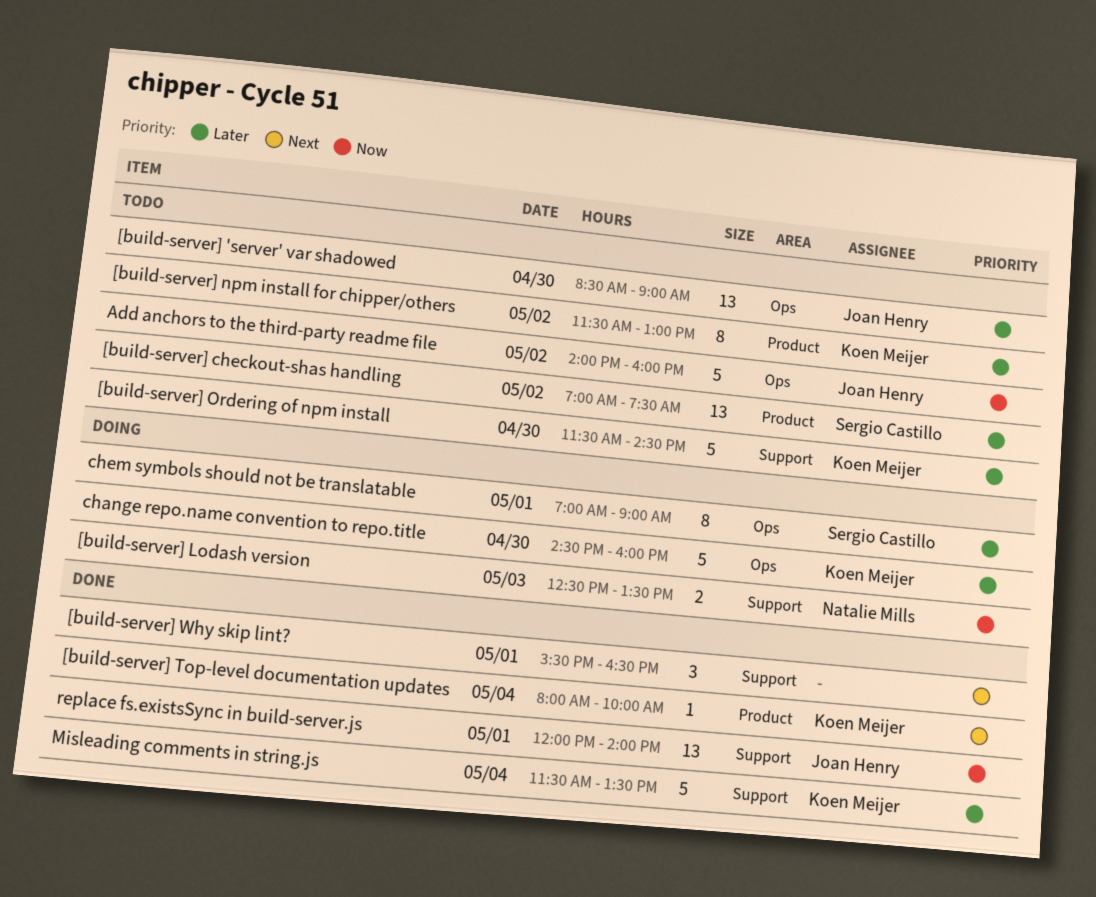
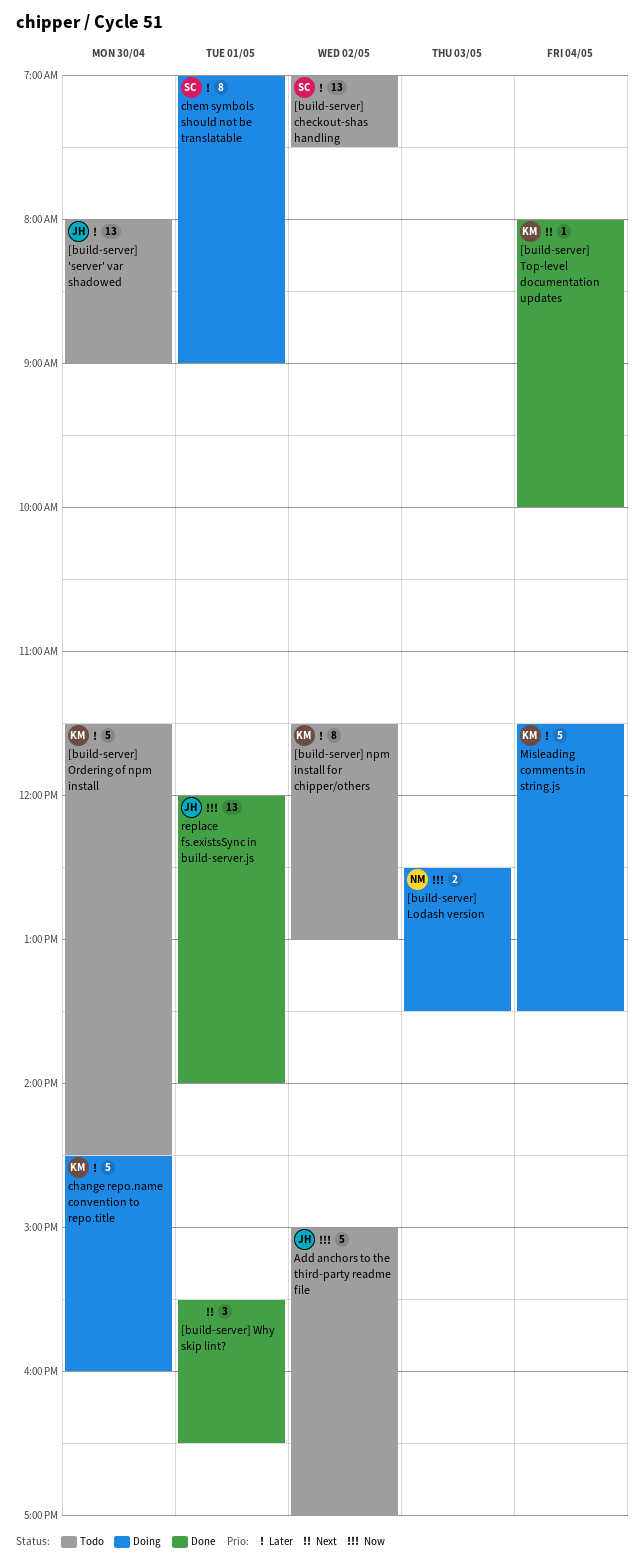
[build-server] 'server' var shadowed, begins: 08:30 -> 08:00
Add anchors to the third-party readme file, begins: 14:00 -> 15:00
Add anchors to the third-party readme file, ends: 16:00 -> 17:00
Misleading comments in string.js, status: Done -> Doing

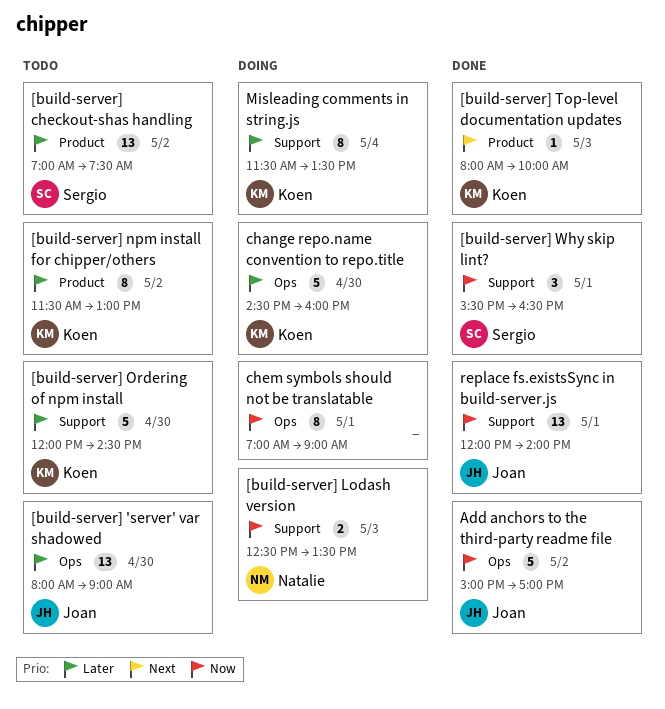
[build-server] Ordering of npm install, begins: 11:30 -> 12:00
[build-server] Top-level documentation updates, day: May 4 -> May 3
[build-server] Why skip lint?, owner: none -> Sergio
[build-server] Why skip lint?, priority: Next -> Now
Add anchors to the third-party readme file, status: Todo -> Done
chem symbols should not be translatable, owner: Sergio -> none
chem symbols should not be translatable, priority: Later -> Now
Misleading comments in string.js, estimate: 5 -> 8

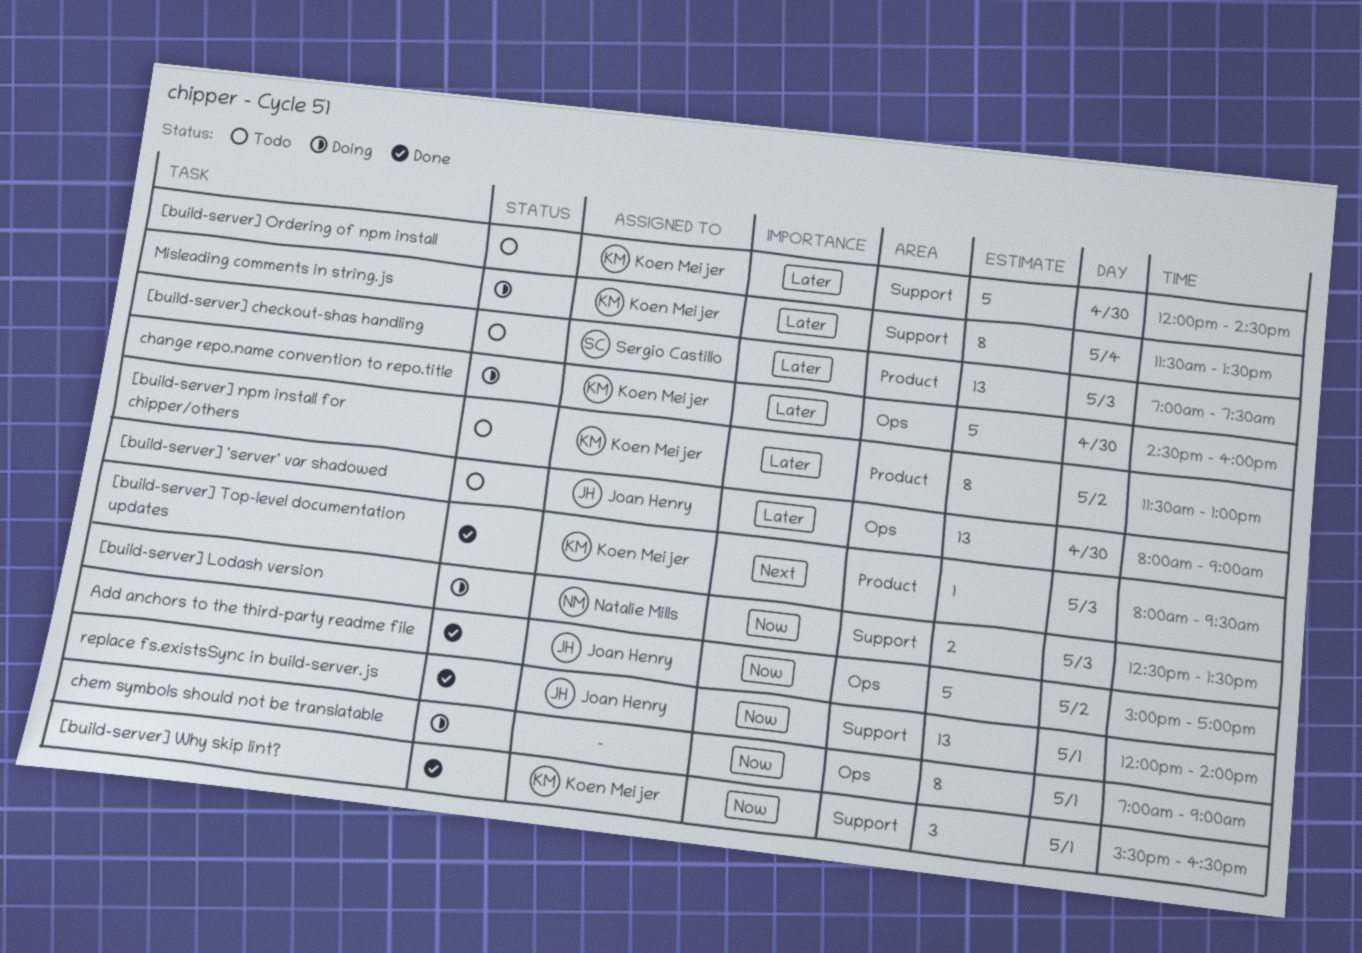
[build-server] checkout-shas handling, day: May 2 -> May 3
[build-server] Top-level documentation updates, ends: 10:00 -> 09:30
[build-server] Why skip lint?, owner: Sergio Castillo -> Koen Meijer

